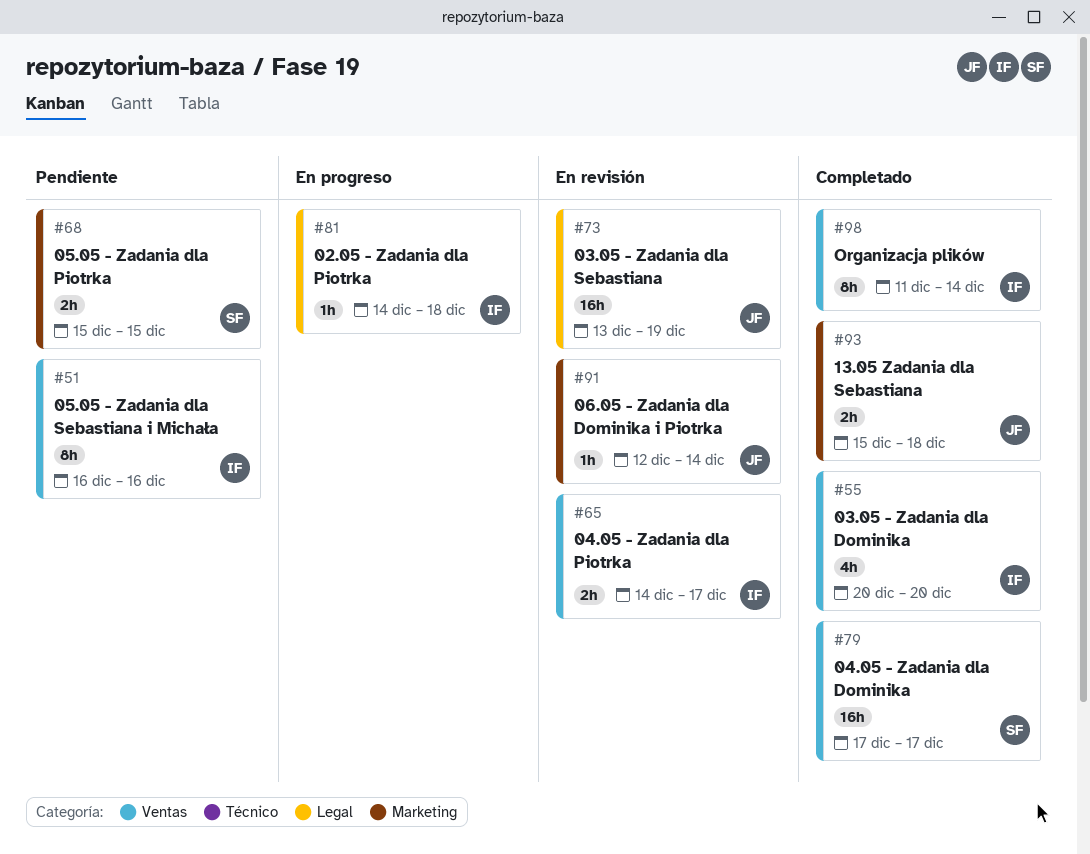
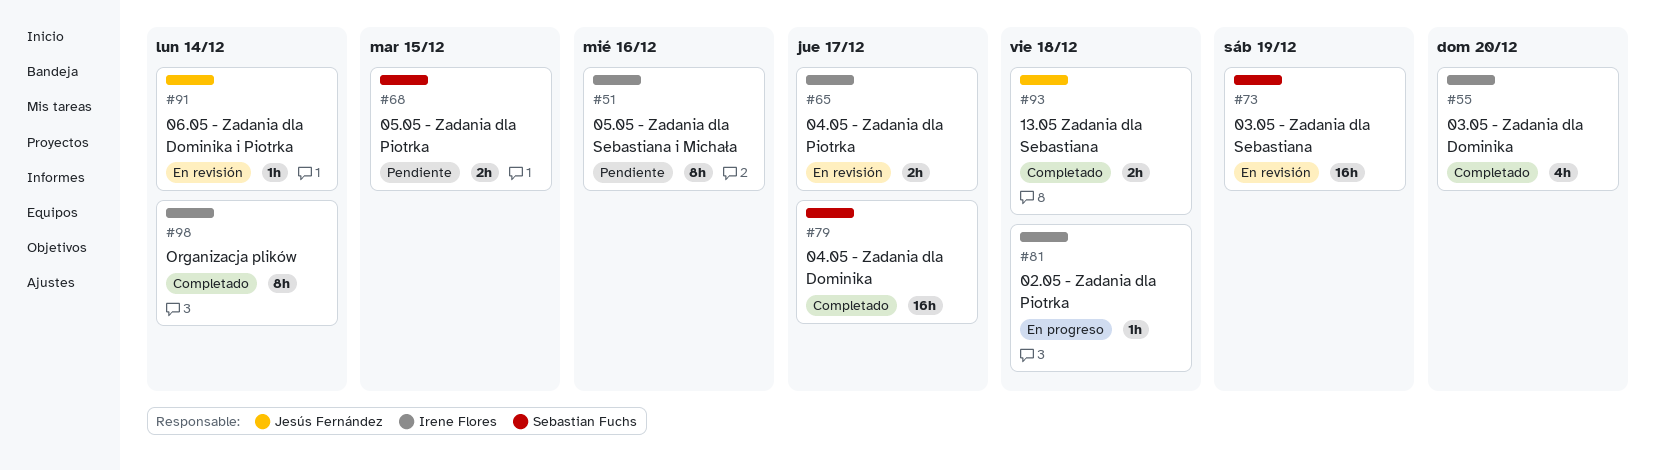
#73, owner: Jesús Fernández -> Sebastian Fuchs

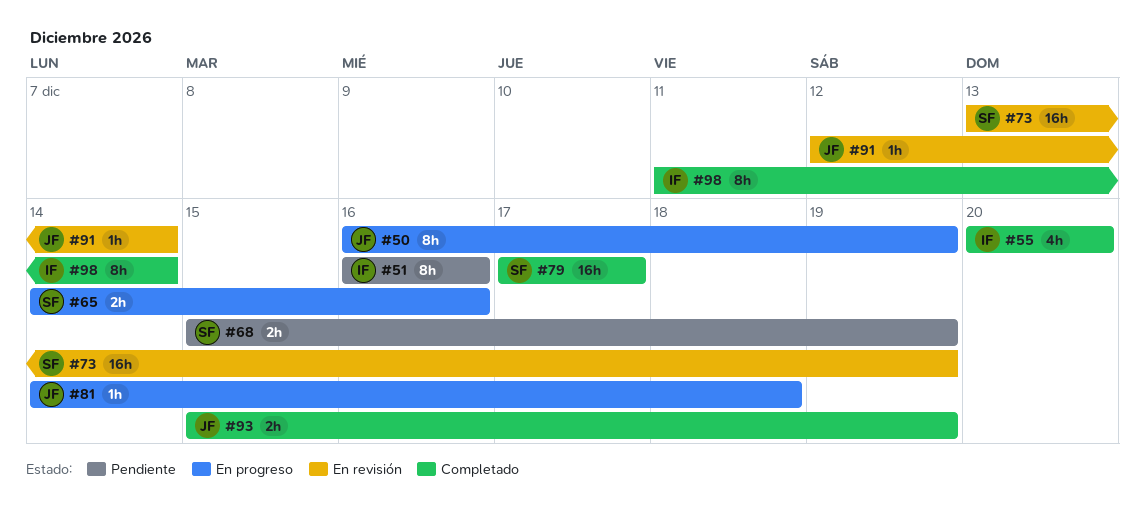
#50: none -> present
#65, status: En revisión -> En progreso
#65, owner: Irene Flores -> Sebastian Fuchs
#65, due: Dec 17 -> Dec 16
#68, due: Dec 15 -> Dec 19
#81, owner: Irene Flores -> Jesús Fernández
#93, due: Dec 18 -> Dec 19

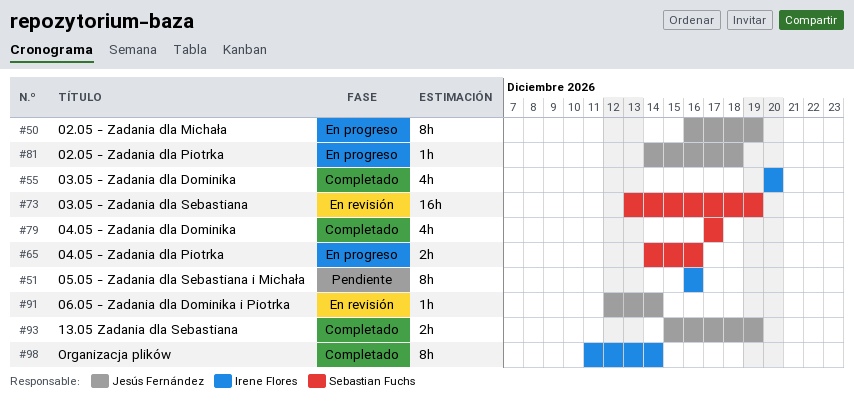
#68: present -> none
#79, estimate: 16h -> 4h

